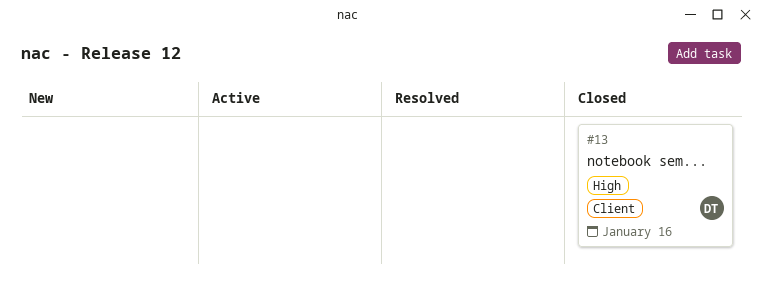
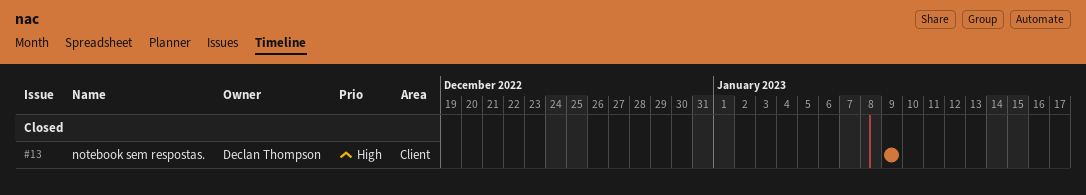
#13, due: Jan 16 -> Jan 9

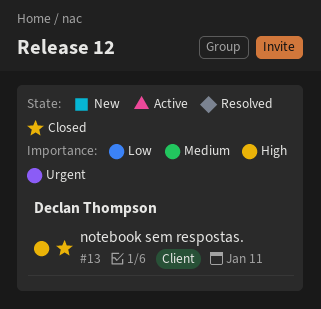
#13, due: Jan 9 -> Jan 11

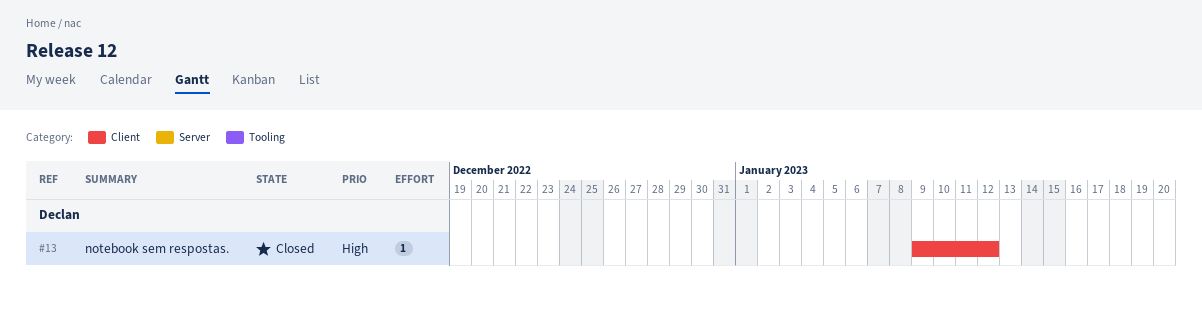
#13, due: Jan 11 -> Jan 12

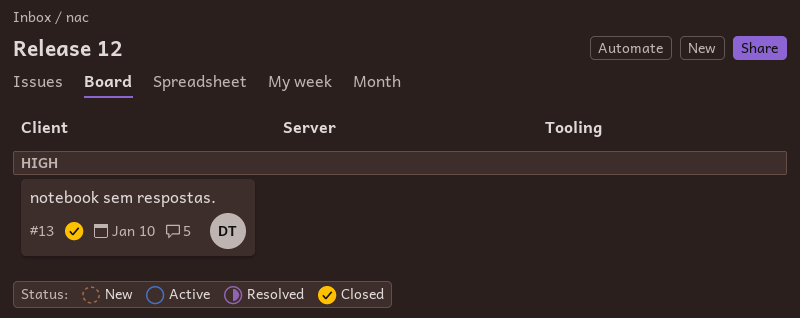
#13, due: Jan 12 -> Jan 10

